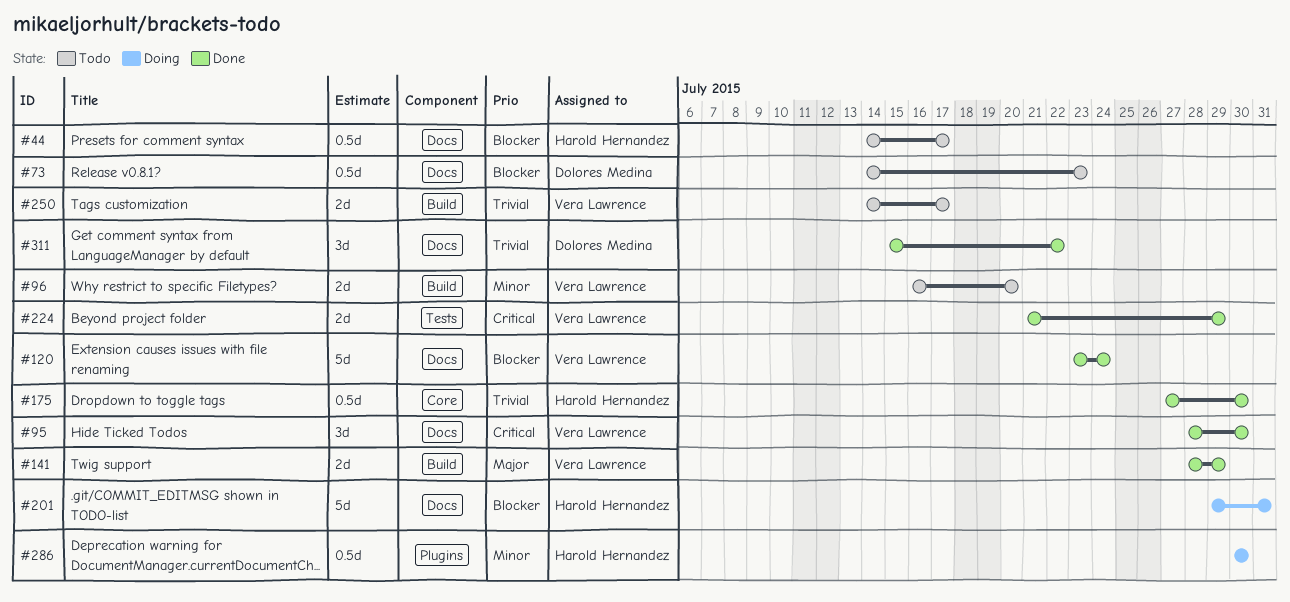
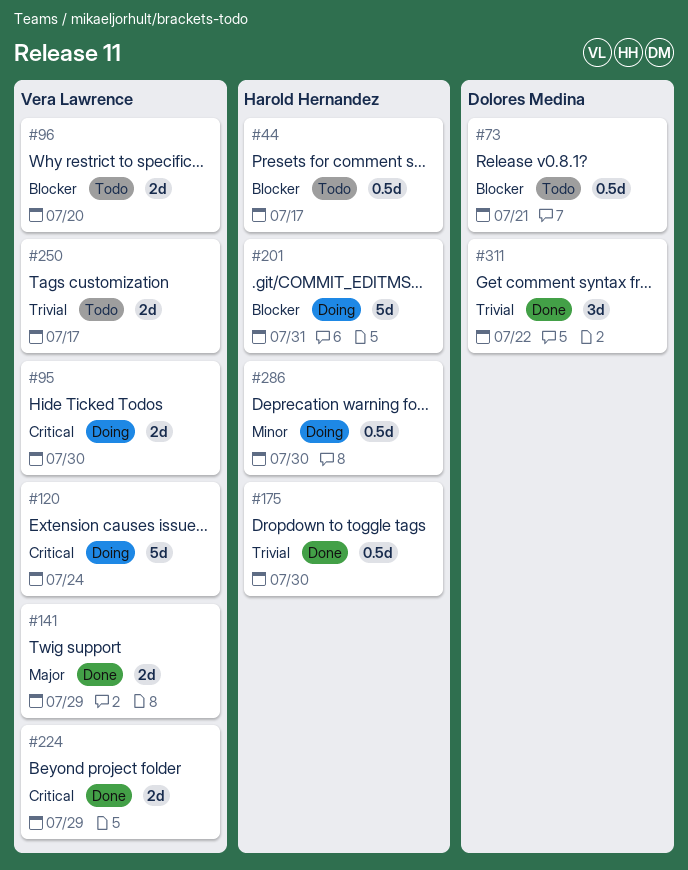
#73, due: Jul 23 -> Jul 21
#95, status: Done -> Doing
#95, estimate: 3d -> 2d
#96, priority: Minor -> Blocker
#120, status: Done -> Doing
#120, priority: Blocker -> Critical

